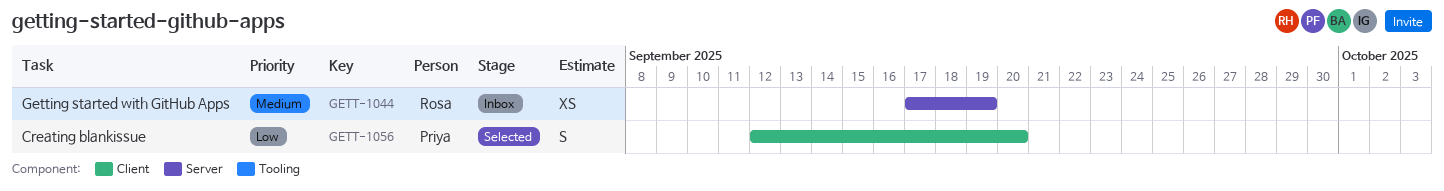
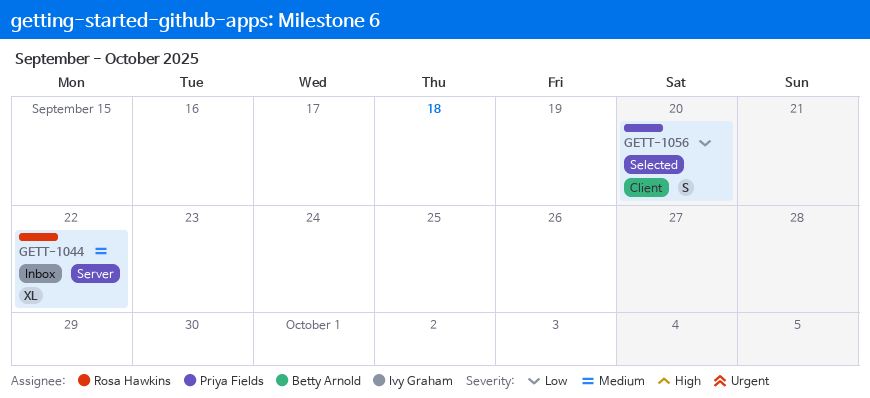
GETT-1044, estimate: XS -> XL
GETT-1044, due: Sep 19 -> Sep 22

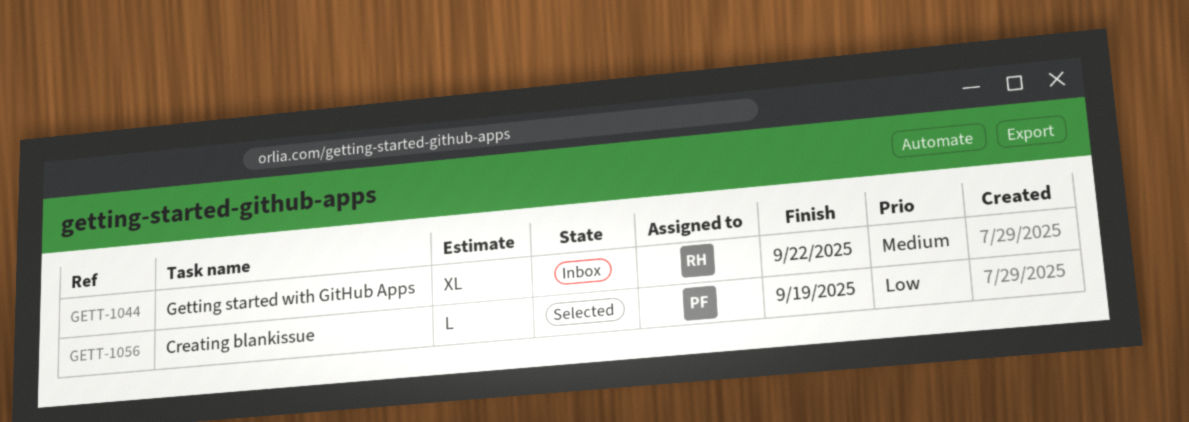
GETT-1056, estimate: S -> L
GETT-1056, due: Sep 20 -> Sep 19

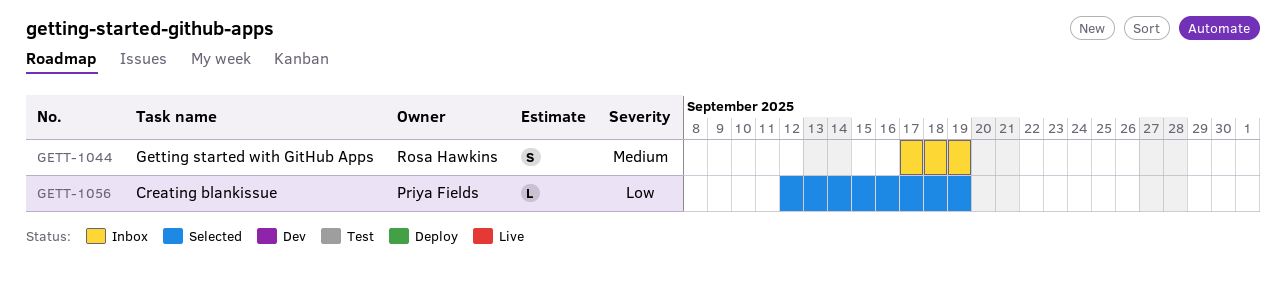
GETT-1044, estimate: XL -> S
GETT-1044, due: Sep 22 -> Sep 19

